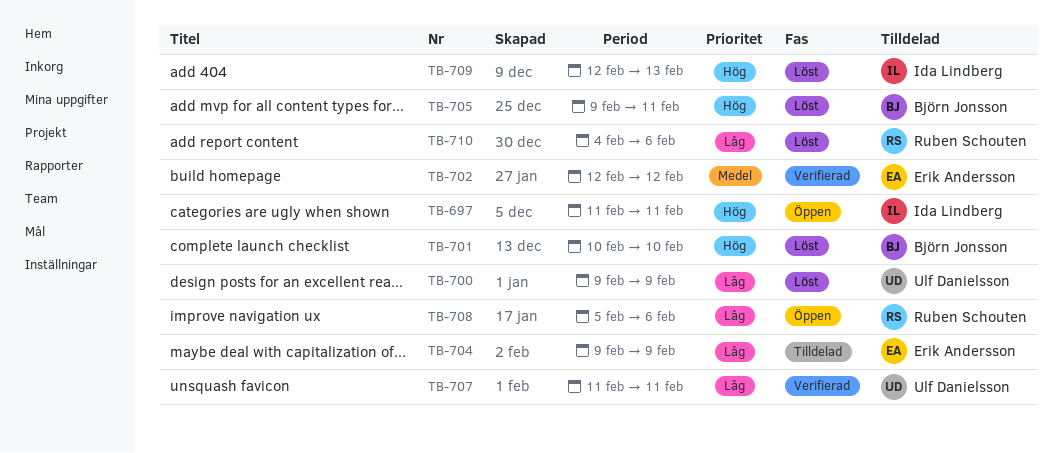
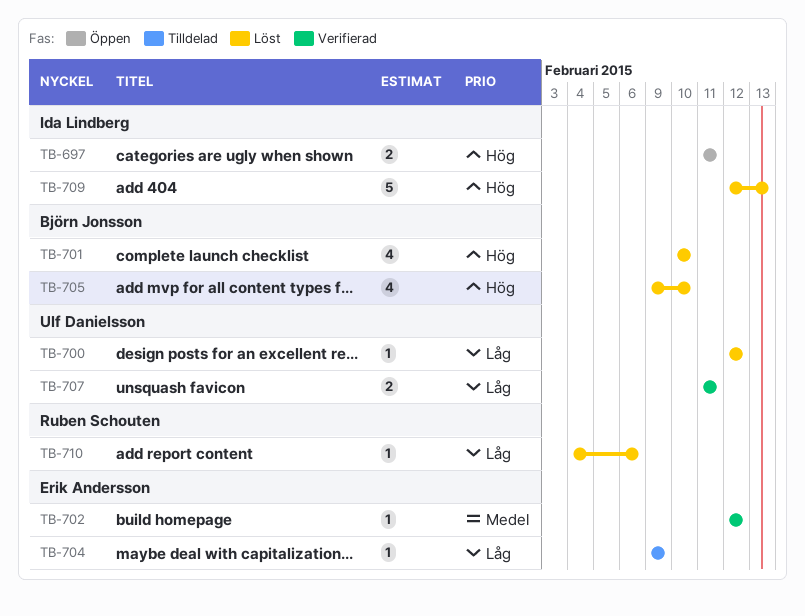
TB-700, start: Feb 9 -> Feb 12
TB-700, due: Feb 9 -> Feb 12
TB-705, due: Feb 11 -> Feb 10
TB-708: present -> none

